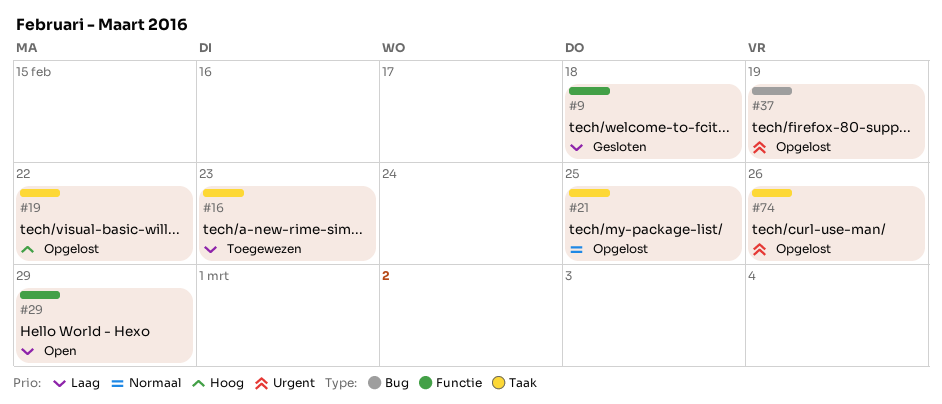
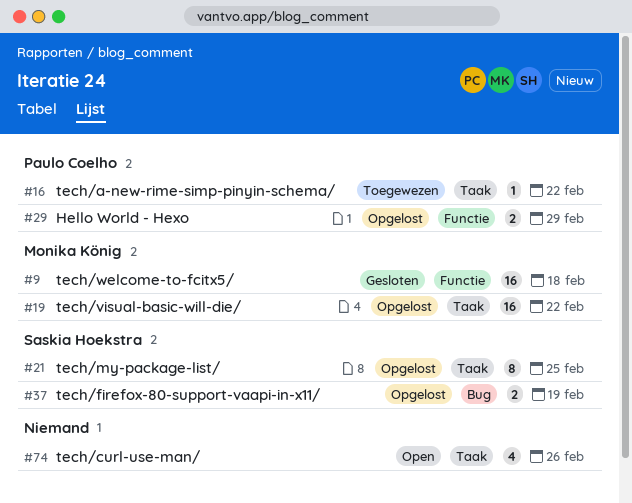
#16, due: Feb 23 -> Feb 22
#29, status: Open -> Opgelost
#74, status: Opgelost -> Open

